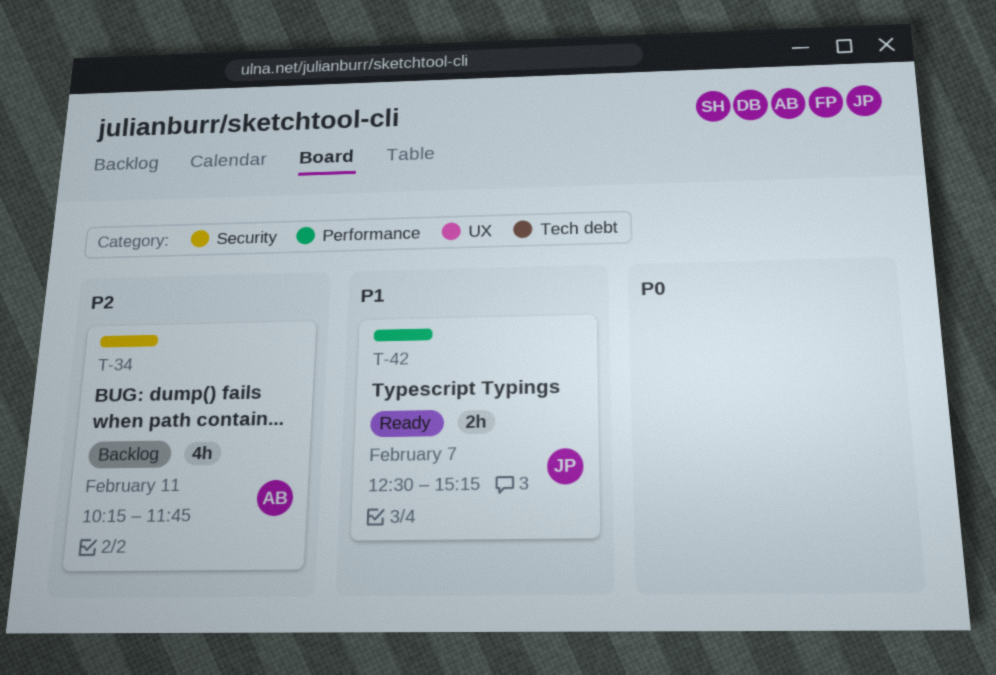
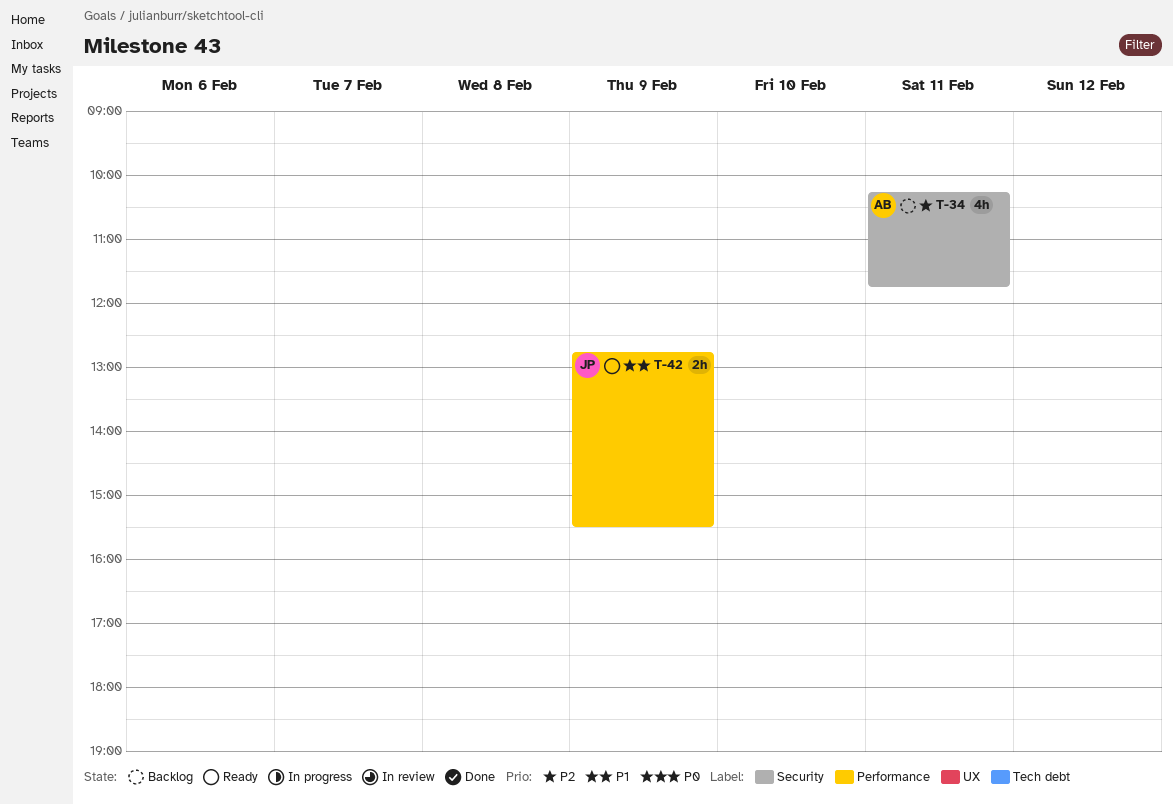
T-42, day: Feb 7 -> Feb 9
T-42, begins: 12:30 -> 12:45
T-42, ends: 15:15 -> 15:30

